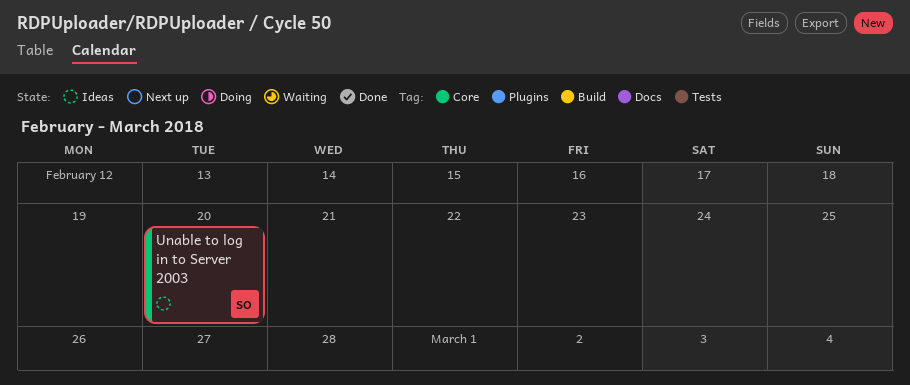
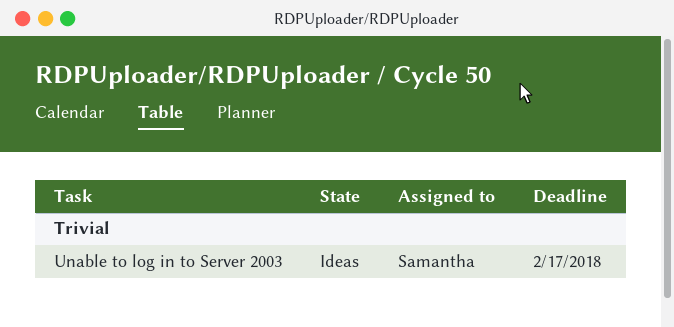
Unable to log in to Server 2003, due: Feb 20 -> Feb 17

